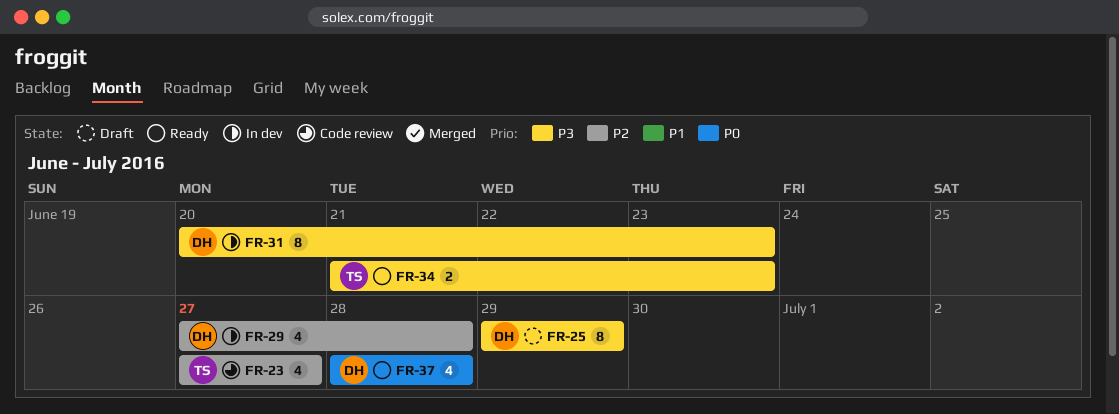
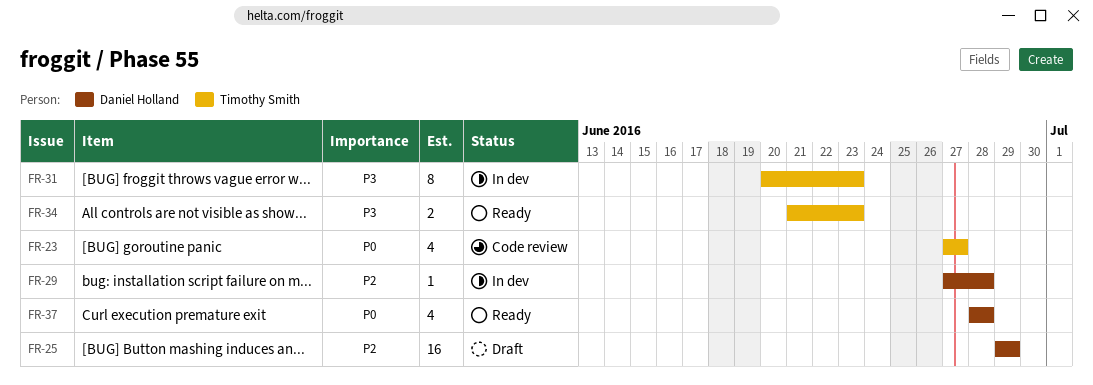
FR-23, priority: P2 -> P0
FR-25, priority: P3 -> P2
FR-25, estimate: 8 -> 16
FR-29, estimate: 4 -> 1
FR-31, owner: Daniel Holland -> Timothy Smith

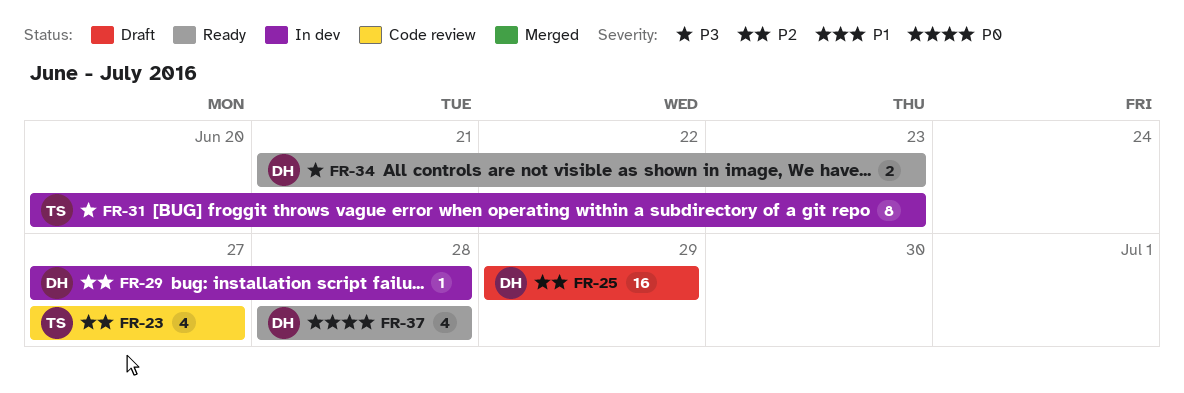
FR-23, priority: P0 -> P2
FR-34, owner: Timothy Smith -> Daniel Holland

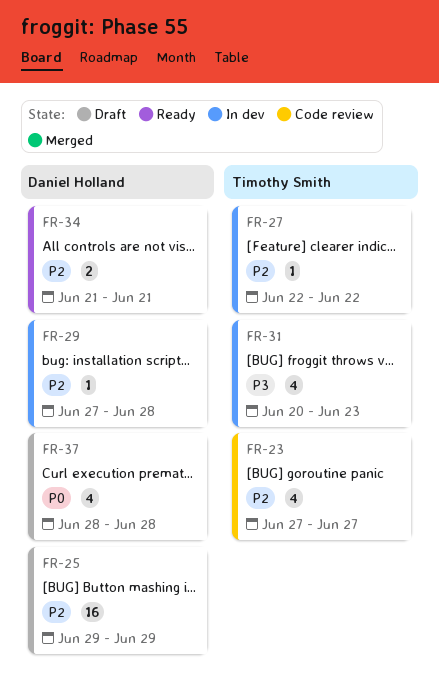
FR-27: none -> present
FR-31, estimate: 8 -> 4
FR-34, priority: P3 -> P2
FR-34, due: Jun 23 -> Jun 21
FR-37, status: Ready -> Draft

